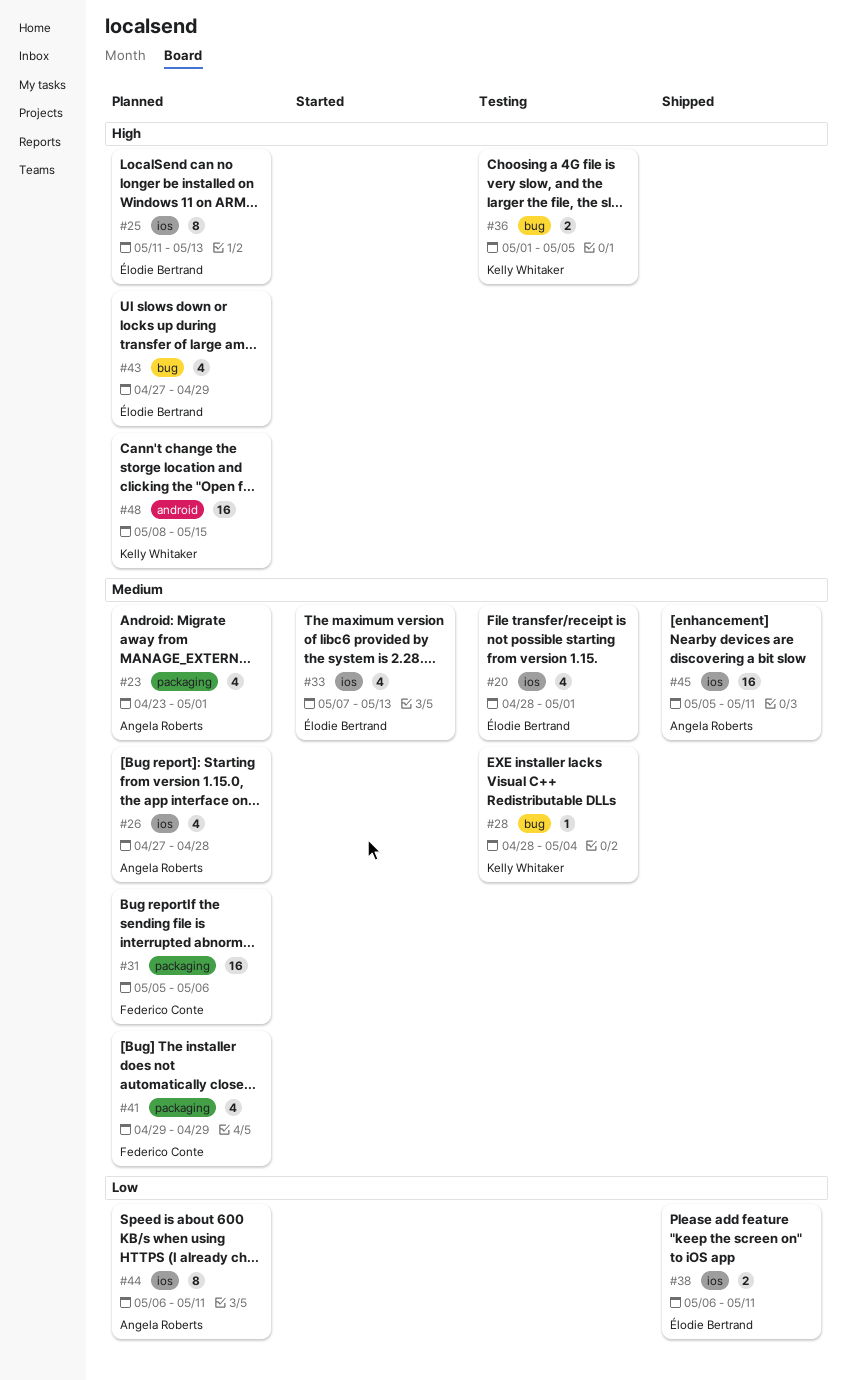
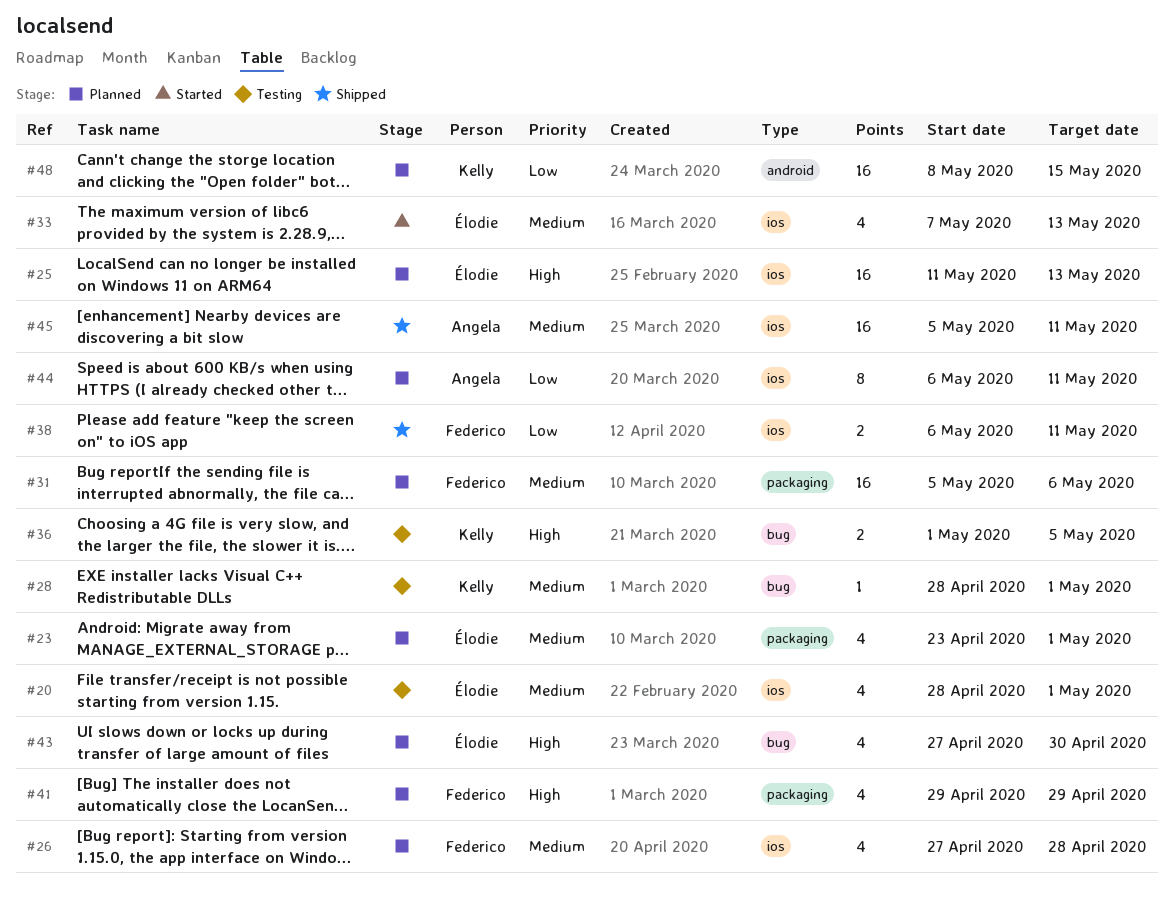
#23, owner: Angela Roberts -> Élodie Bertrand
#25, estimate: 8 -> 16
#26, owner: Angela Roberts -> Federico Conte
#28, due: May 4 -> May 1
#38, owner: Élodie Bertrand -> Federico Conte
#41, priority: Medium -> High
#43, due: Apr 29 -> Apr 30
#48, priority: High -> Low

